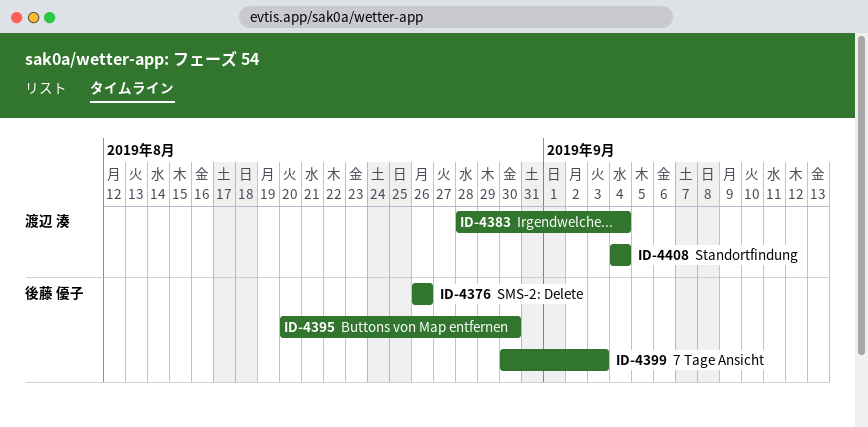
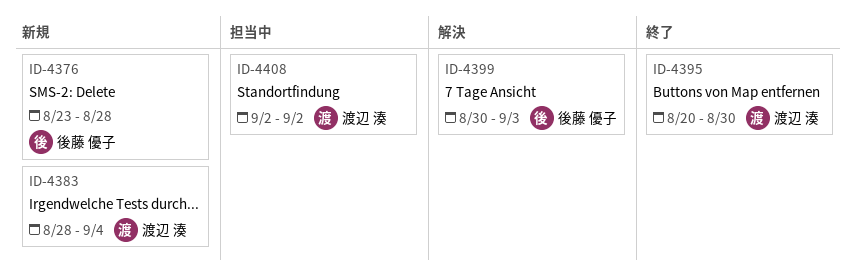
ID-4376, start: Aug 26 -> Aug 23
ID-4376, due: Aug 26 -> Aug 28
ID-4395, owner: 後藤 優子 -> 渡辺 湊
ID-4408, start: Sep 4 -> Sep 2
ID-4408, due: Sep 4 -> Sep 2

